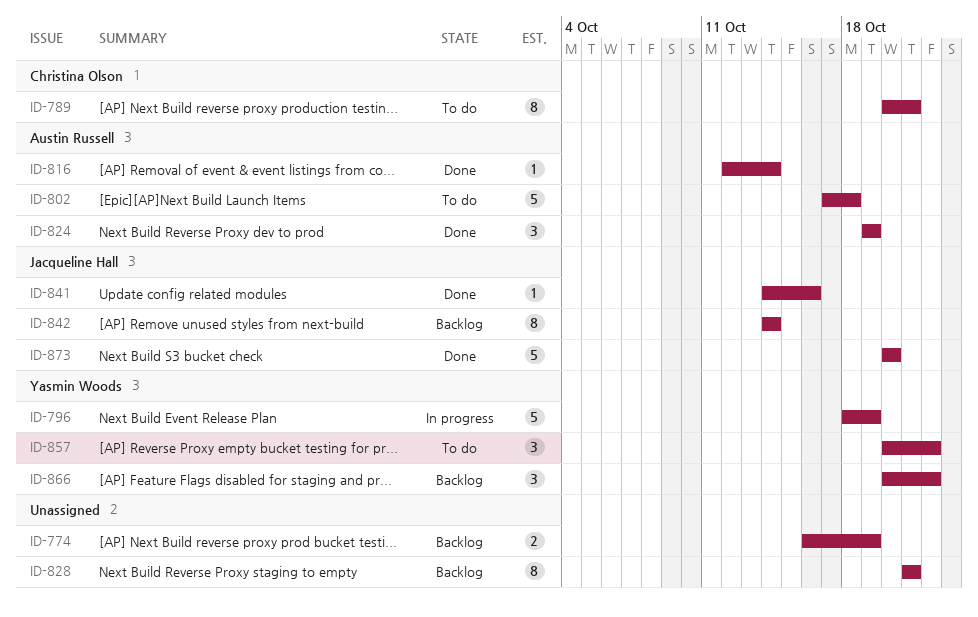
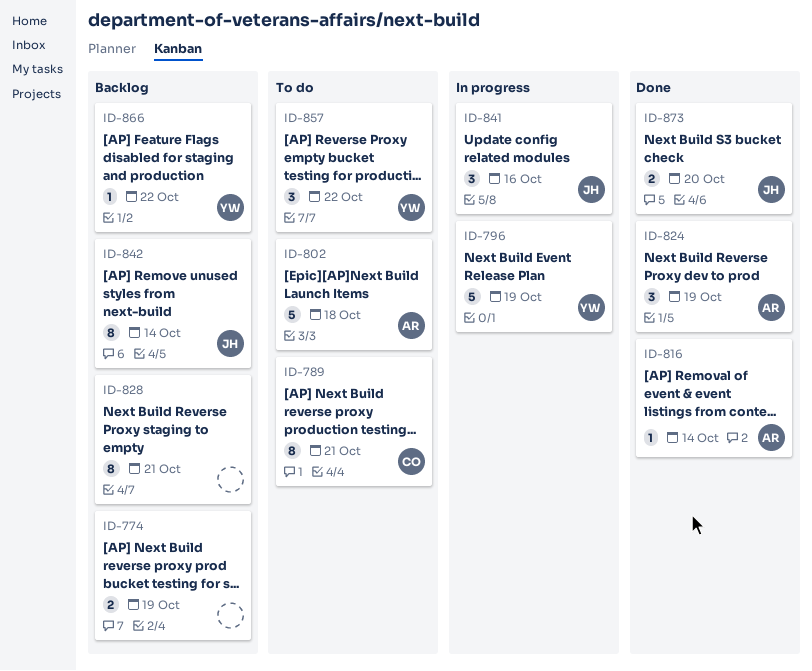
ID-841, status: Done -> In progress
ID-841, estimate: 1 -> 3
ID-866, estimate: 3 -> 1
ID-873, estimate: 5 -> 2

